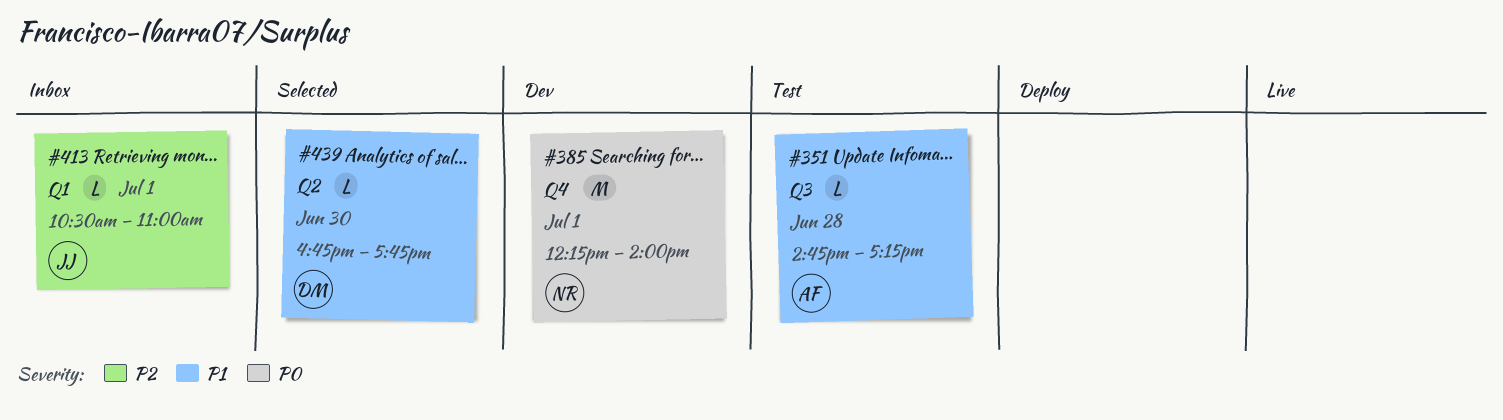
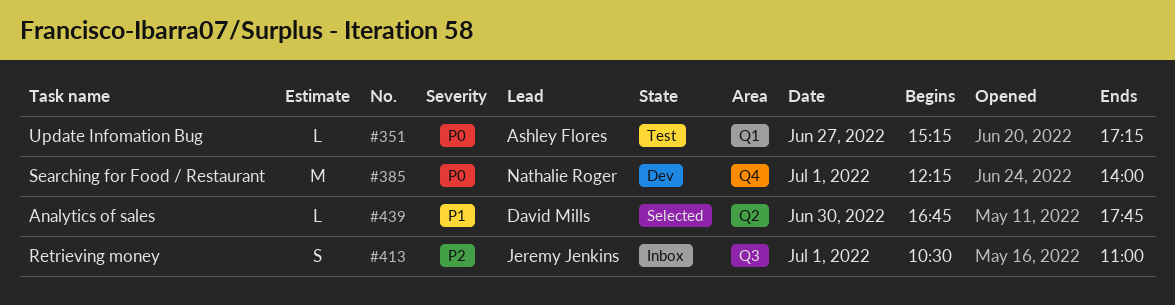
#351, priority: P1 -> P0
#351, label: Q3 -> Q1
#351, day: Jun 28 -> Jun 27
#351, begins: 14:45 -> 15:15
#413, label: Q1 -> Q3
#413, estimate: L -> S

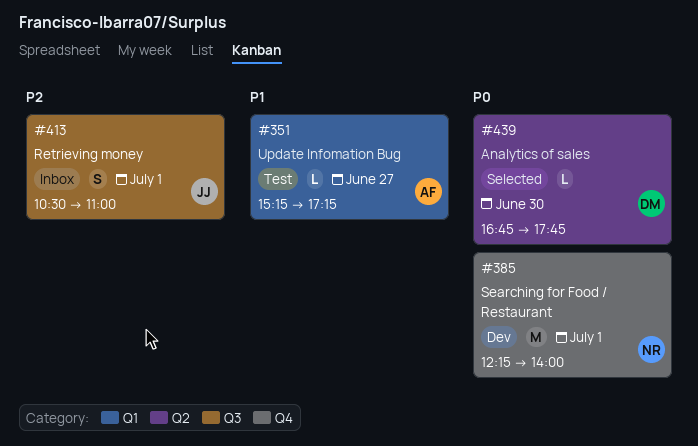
#351, priority: P0 -> P1
#439, priority: P1 -> P0

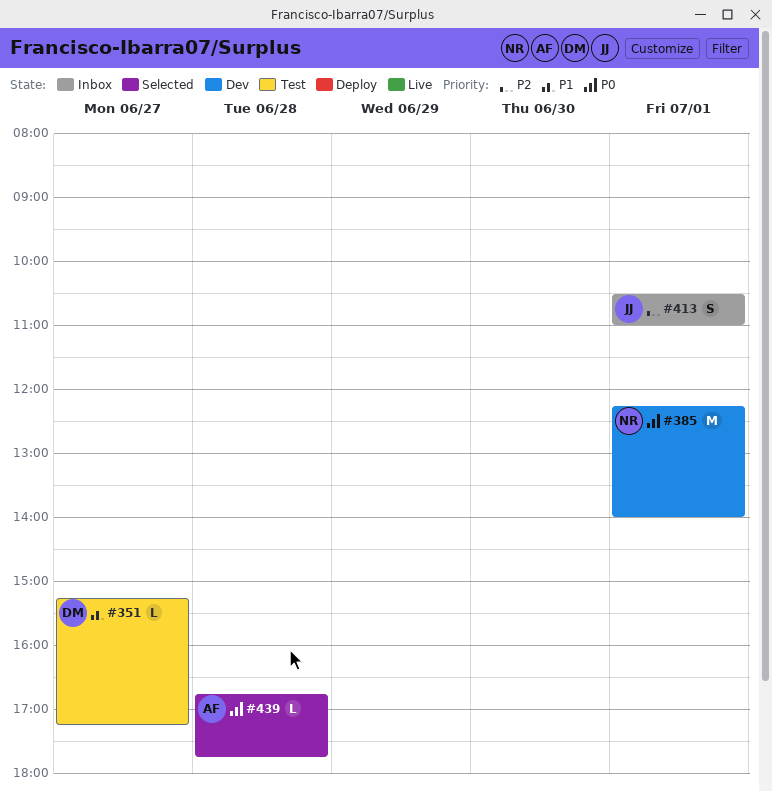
#351, owner: AF -> DM
#439, owner: DM -> AF
#439, day: Jun 30 -> Jun 28

